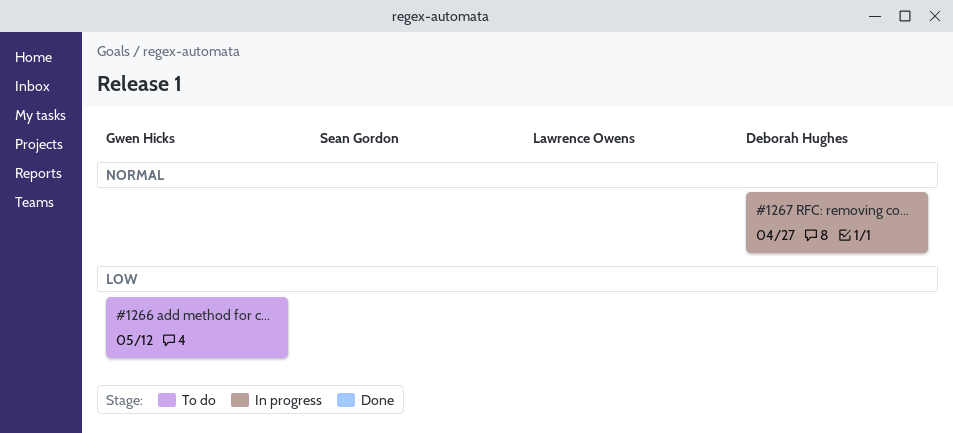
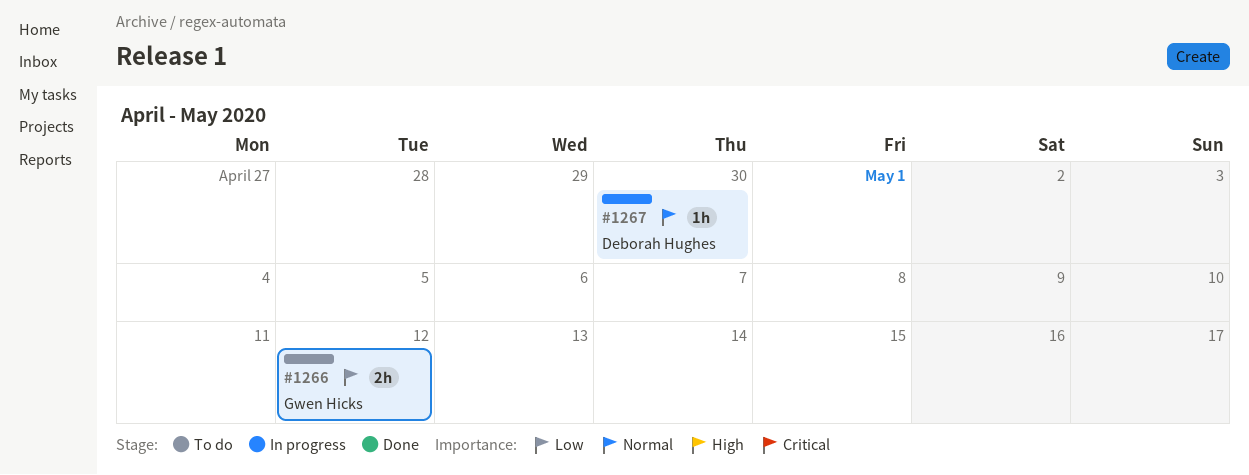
#1267, due: Apr 27 -> Apr 30

